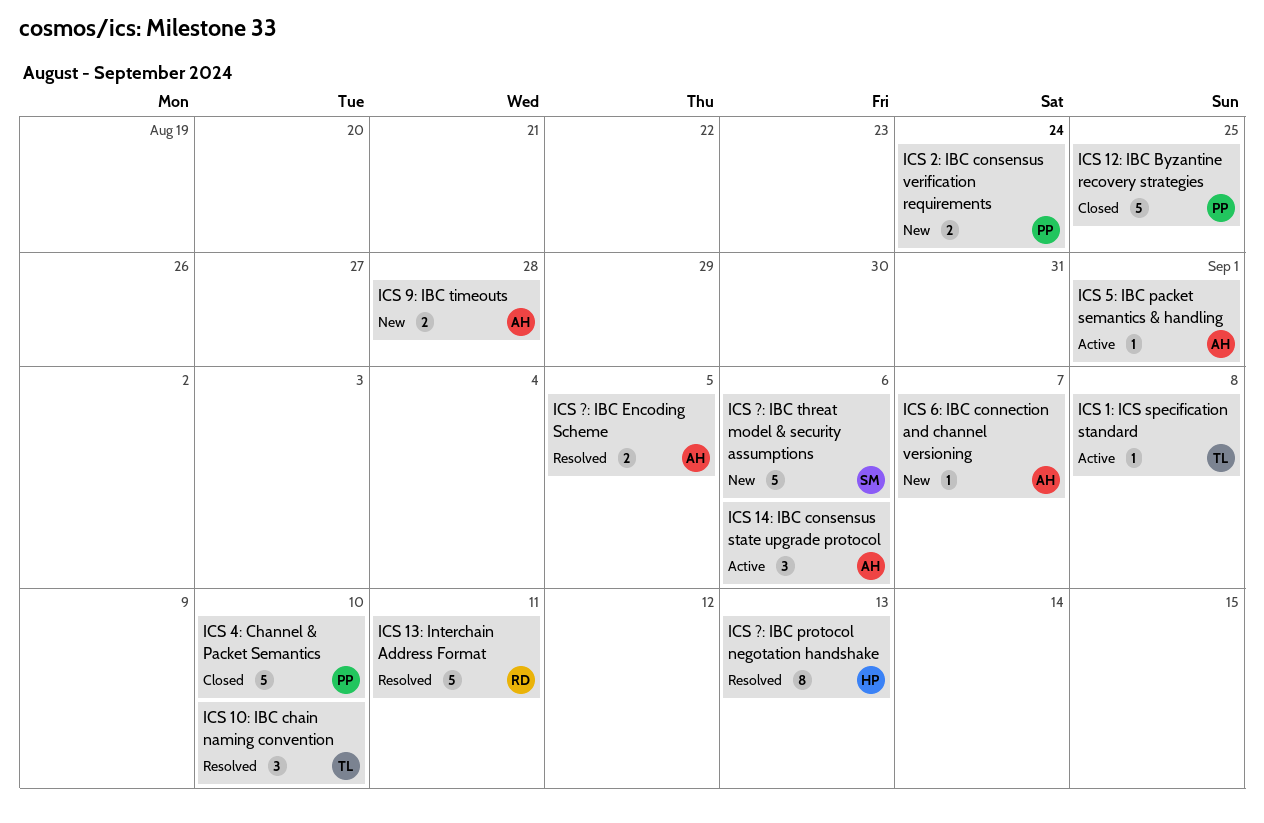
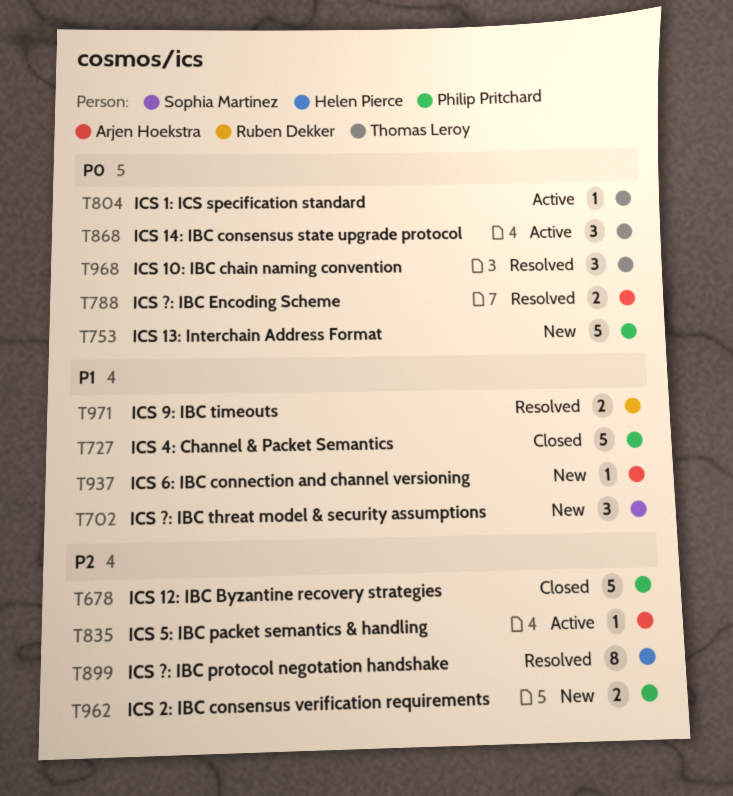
ICS 13: Interchain Address Format, status: Resolved -> New
ICS 13: Interchain Address Format, owner: Ruben Dekker -> Philip Pritchard
ICS 14: IBC consensus state upgrade protocol, owner: Arjen Hoekstra -> Thomas Leroy
ICS 9: IBC timeouts, status: New -> Resolved
ICS 9: IBC timeouts, owner: Arjen Hoekstra -> Ruben Dekker
ICS ?: IBC threat model & security assumptions, estimate: 5 -> 3

